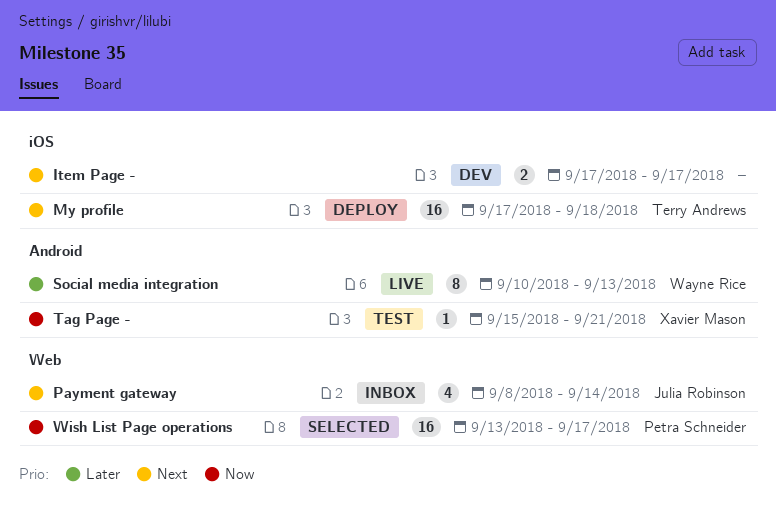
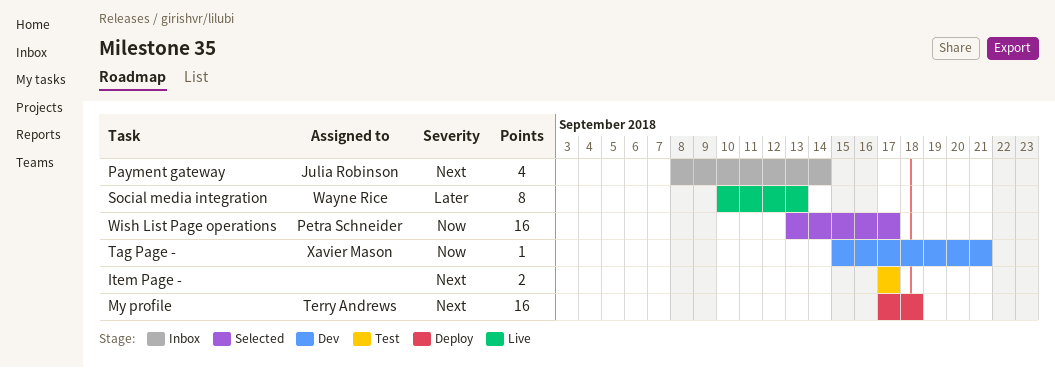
Item Page -, status: Dev -> Test
Tag Page -, status: Test -> Dev

